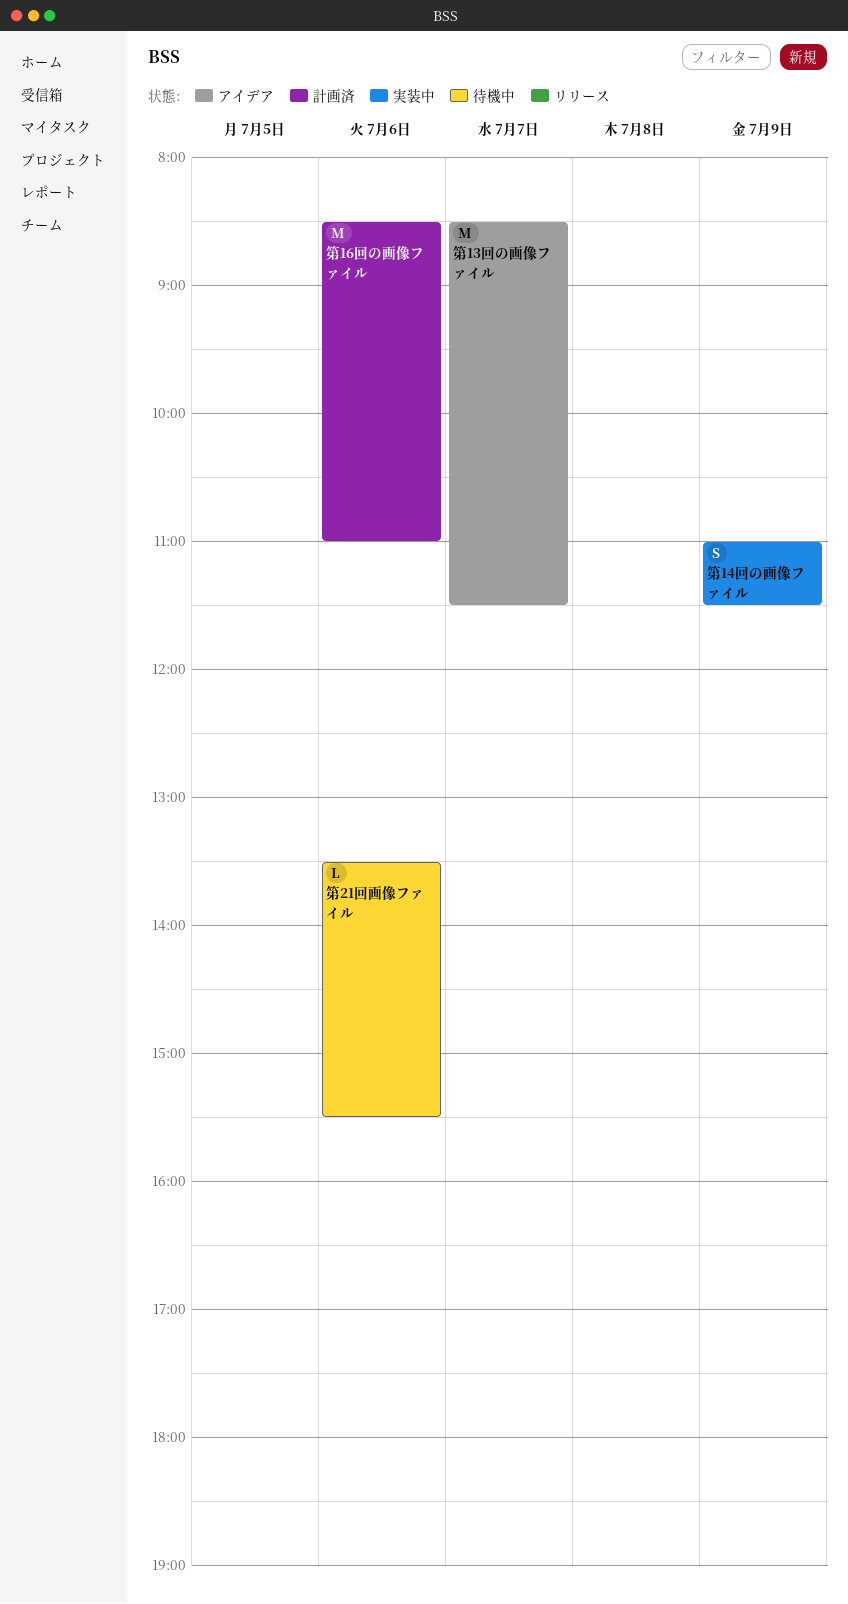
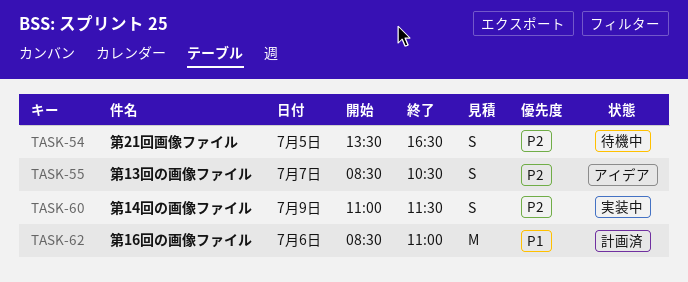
第13回の画像ファイル, estimate: M -> S
第13回の画像ファイル, ends: 11:30 -> 10:30
第21回画像ファイル, estimate: L -> S
第21回画像ファイル, day: Jul 6 -> Jul 5
第21回画像ファイル, ends: 15:30 -> 16:30

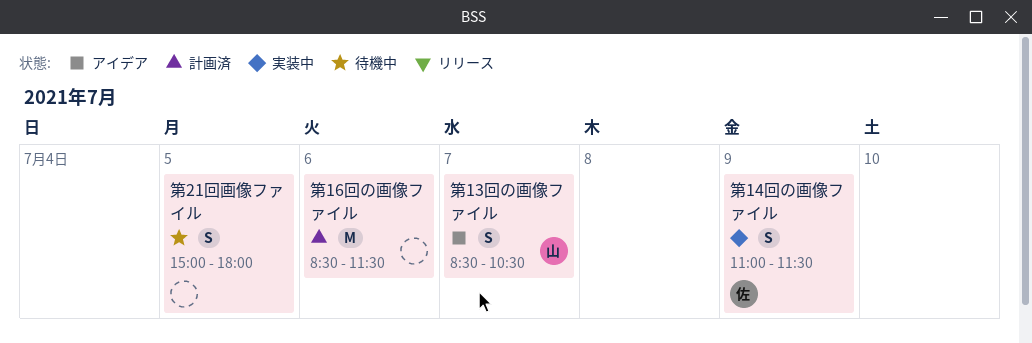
第16回の画像ファイル, ends: 11:00 -> 11:30
第21回画像ファイル, begins: 13:30 -> 15:00
第21回画像ファイル, ends: 16:30 -> 18:00

